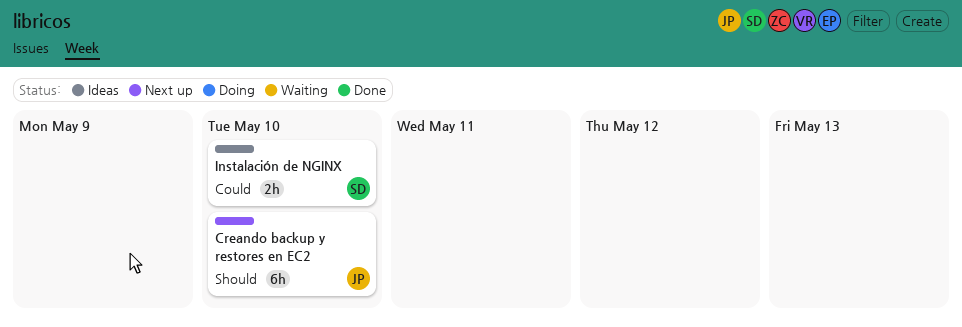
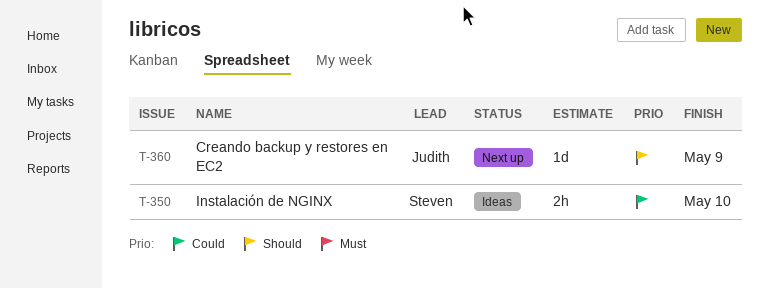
Creando backup y restores en EC2, estimate: 6h -> 1d
Creando backup y restores en EC2, due: May 10 -> May 9

